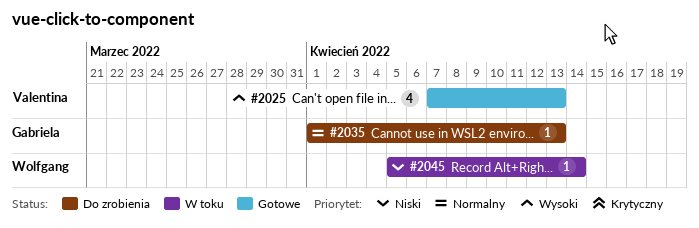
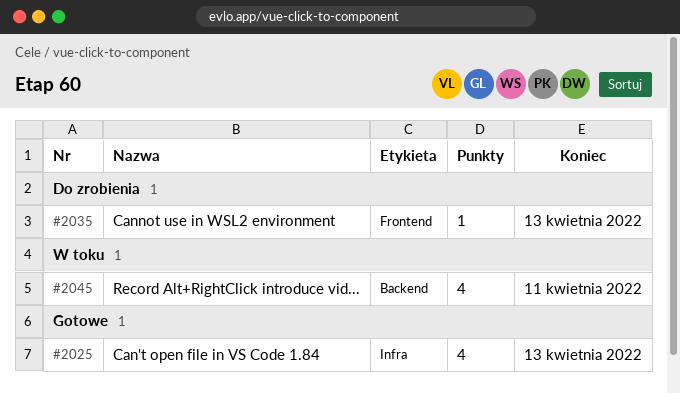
#2045, estimate: 1 -> 4
#2045, due: Apr 14 -> Apr 11

